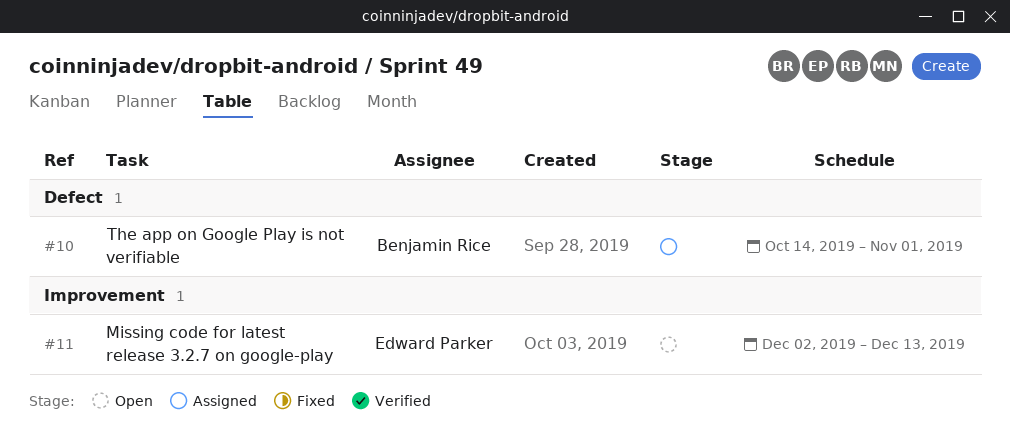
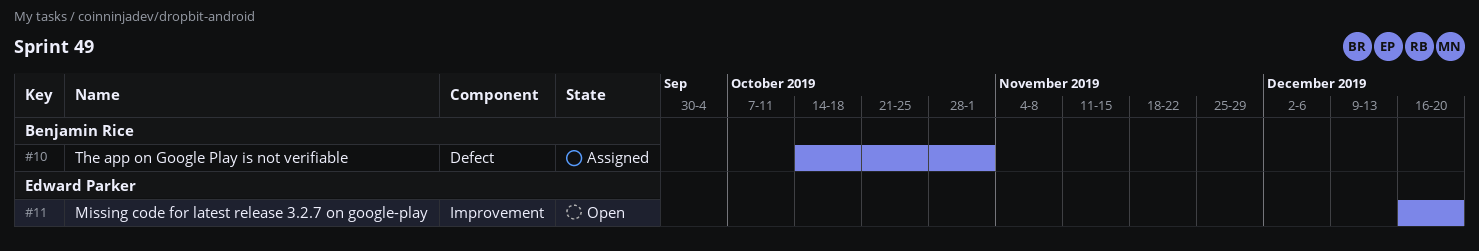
#11, start: Dec 2 -> Dec 16
#11, due: Dec 13 -> Dec 20

